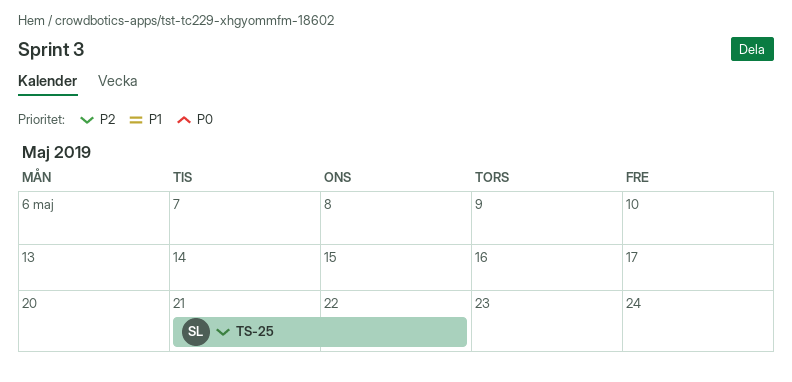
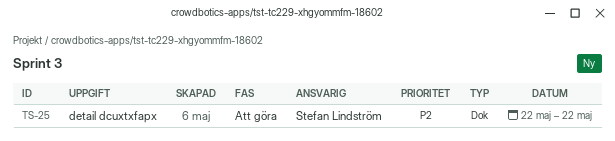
TS-25, start: May 21 -> May 22

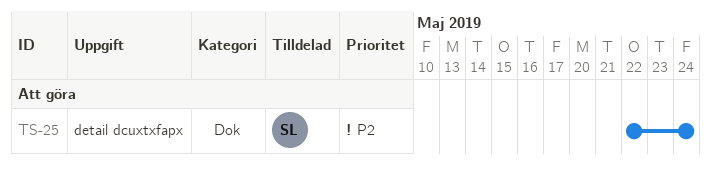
TS-25, due: May 22 -> May 24

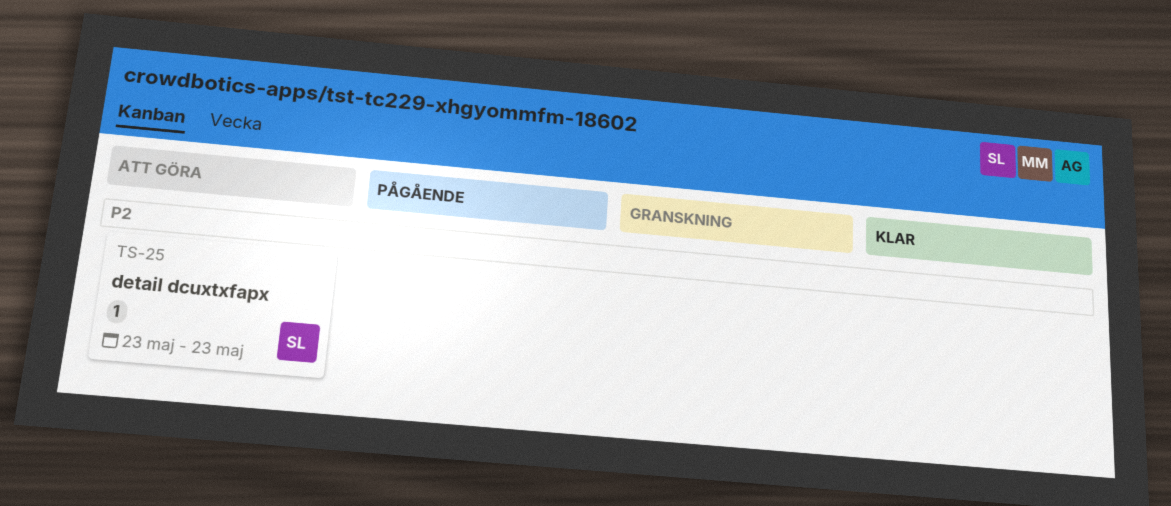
TS-25, start: May 22 -> May 23
TS-25, due: May 24 -> May 23

